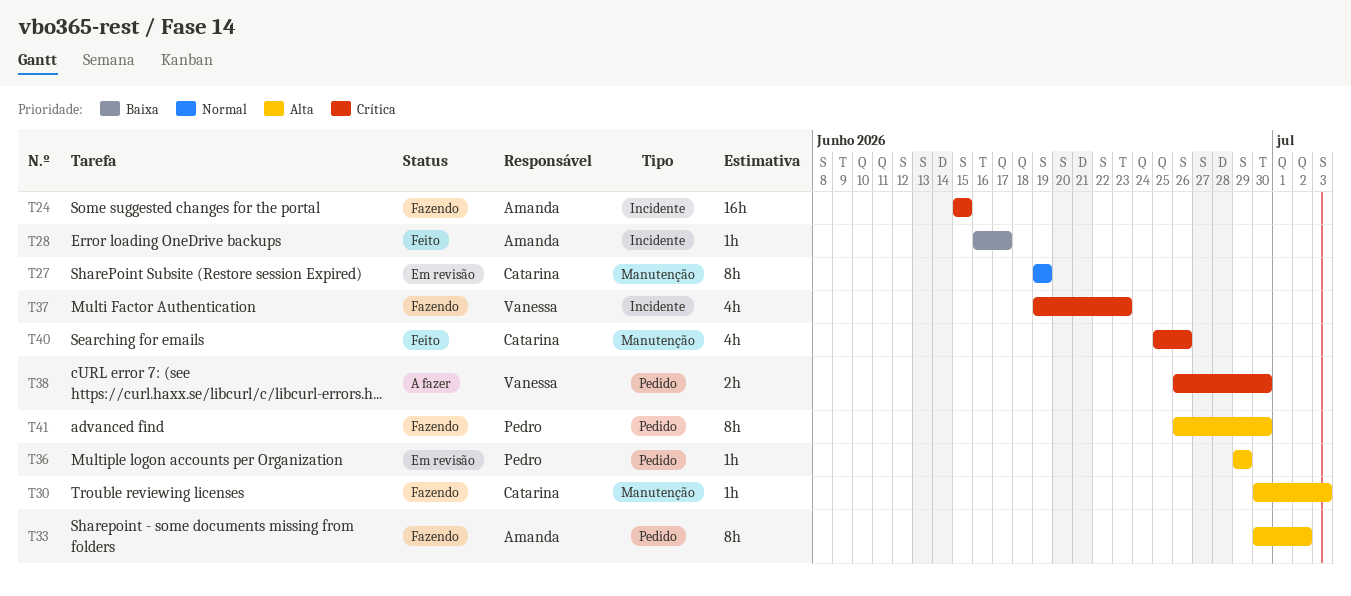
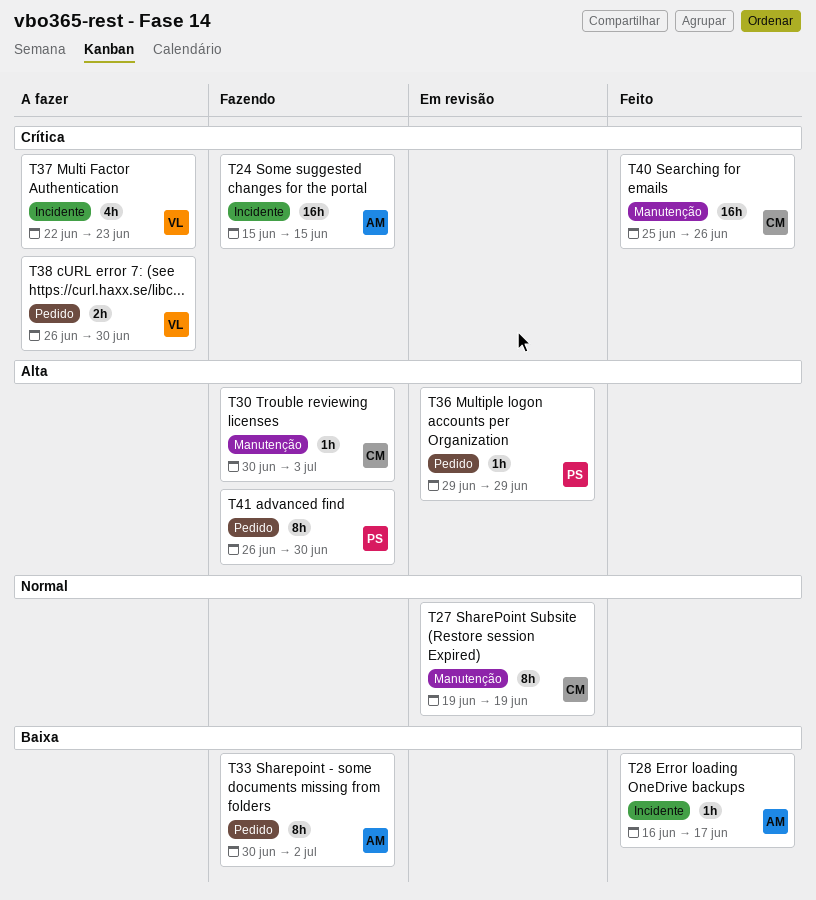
T33, priority: Alta -> Baixa
T37, status: Fazendo -> A fazer
T37, start: Jun 19 -> Jun 22
T40, estimate: 4h -> 16h

